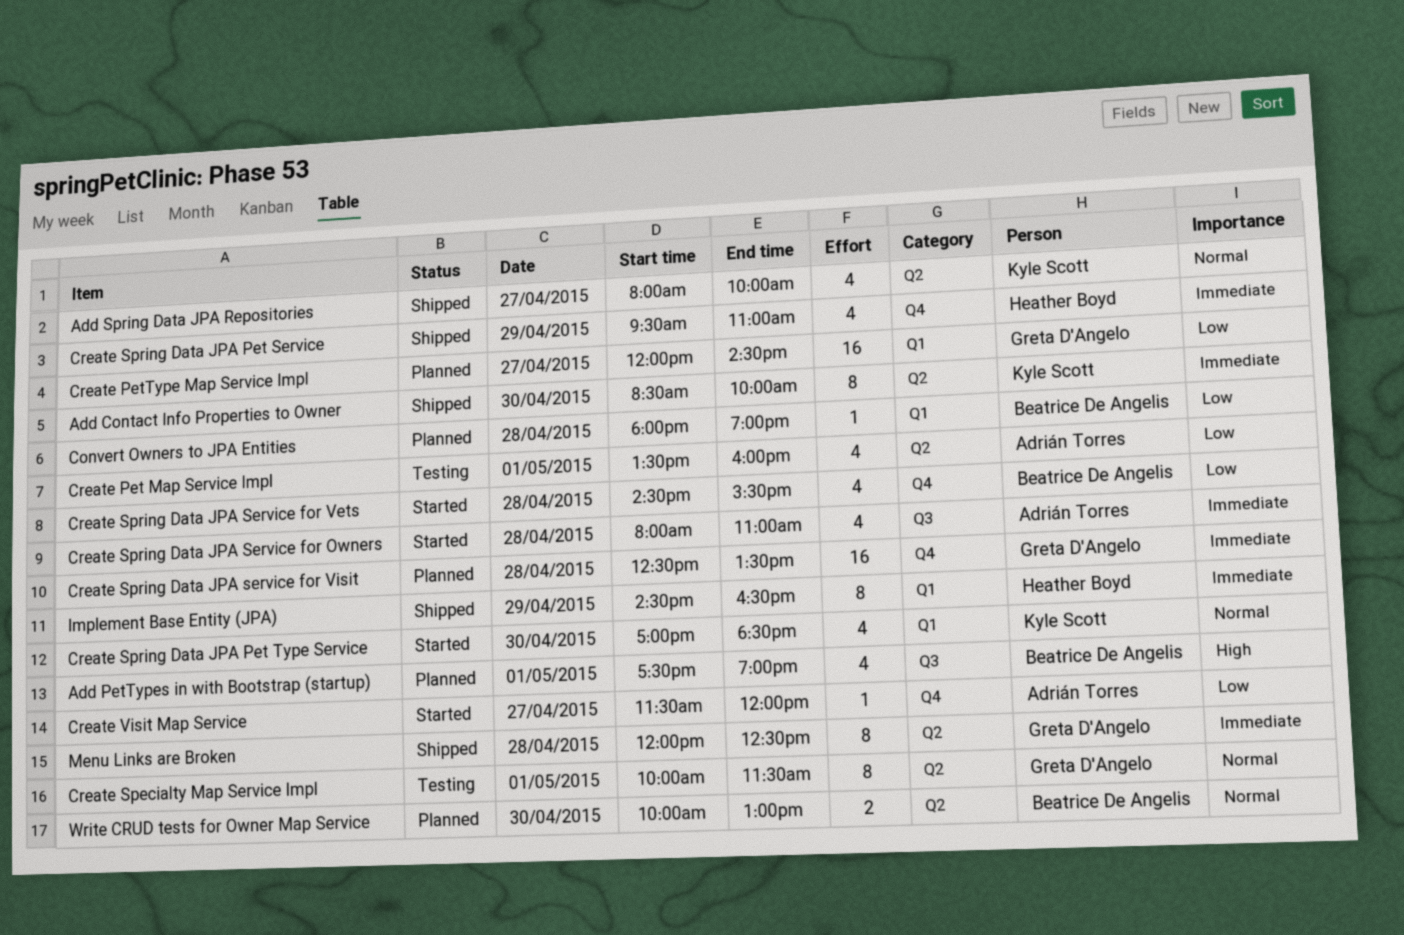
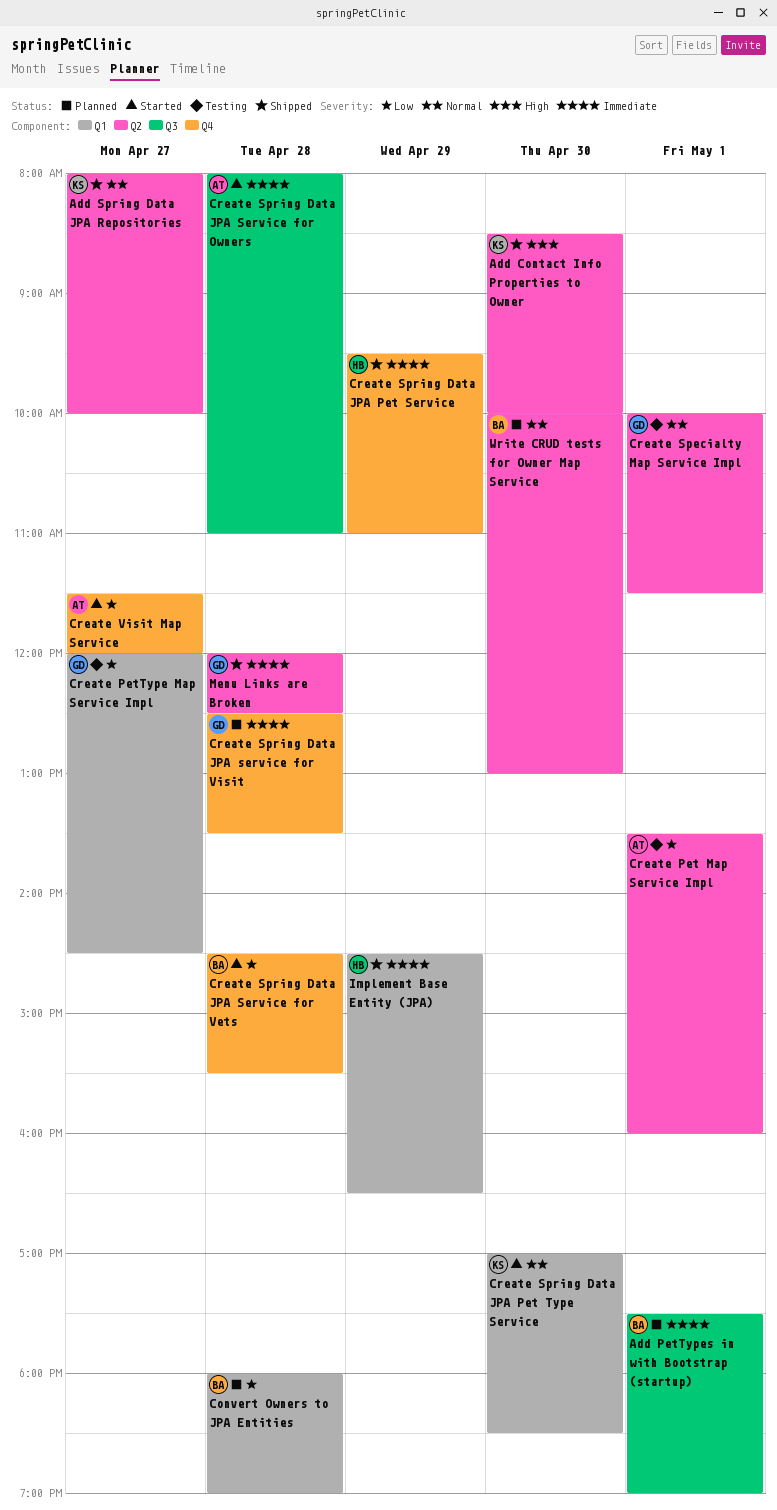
Add Contact Info Properties to Owner, priority: Immediate -> High
Add PetTypes in with Bootstrap (startup), priority: High -> Immediate
Create PetType Map Service Impl, status: Planned -> Testing

